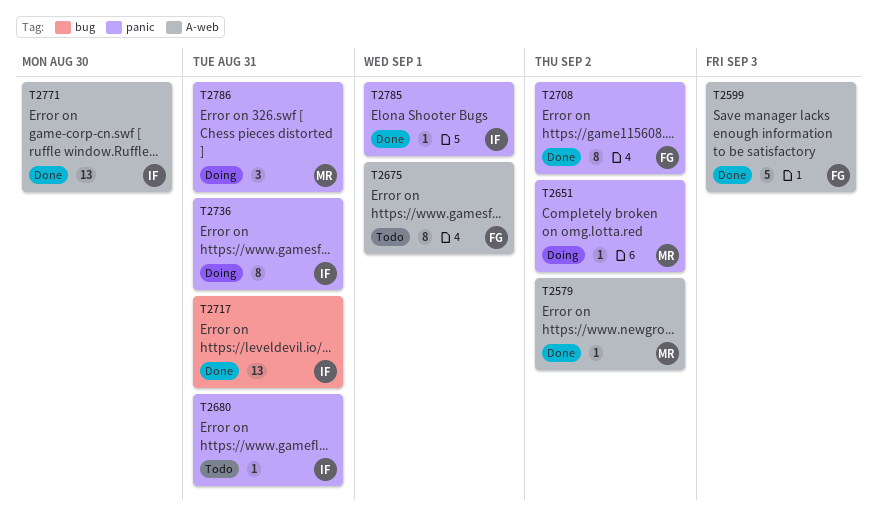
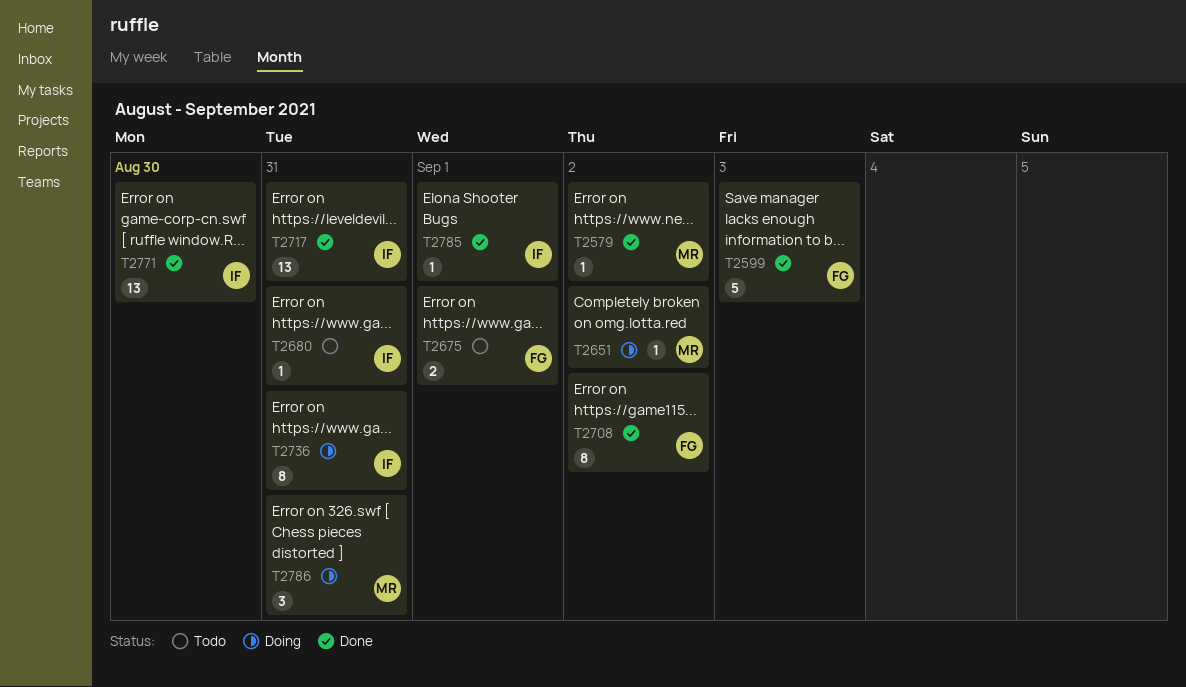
T2675, estimate: 8 -> 2

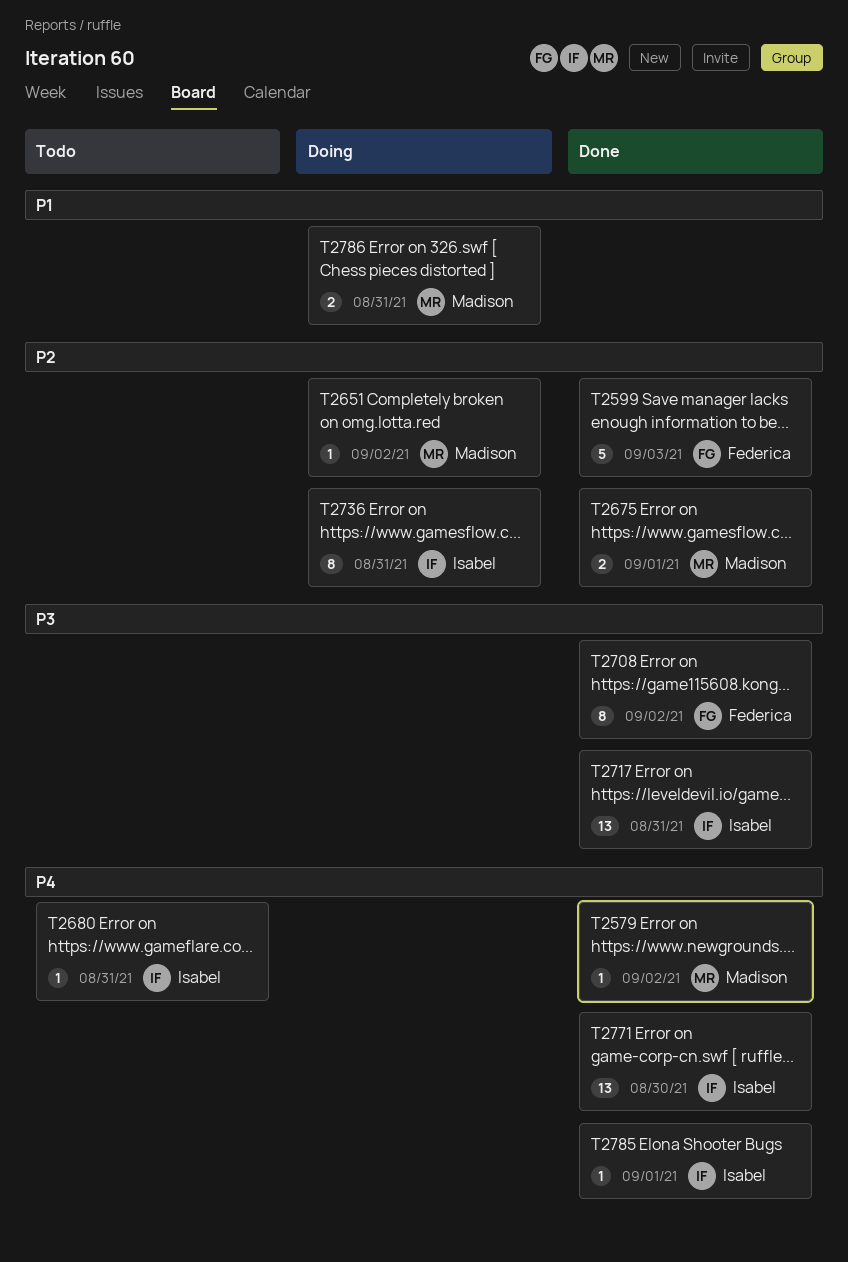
T2675, status: Todo -> Done
T2675, owner: Federica -> Madison
T2786, estimate: 3 -> 2

